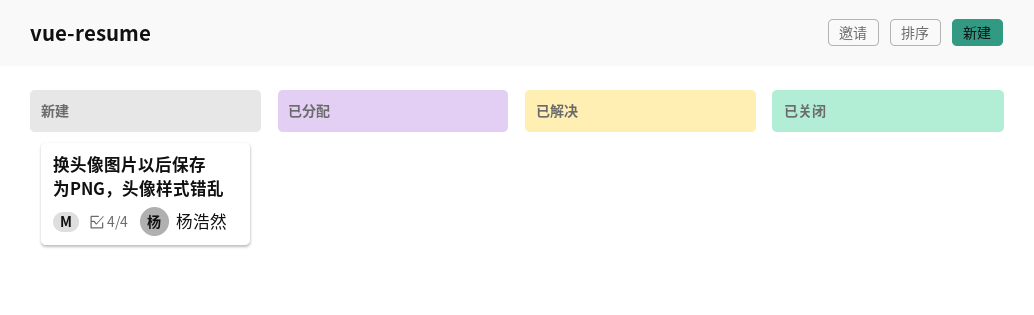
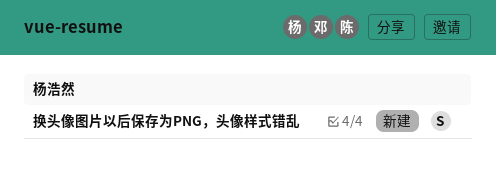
换头像图片以后保存为PNG，头像样式错乱, estimate: M -> S

